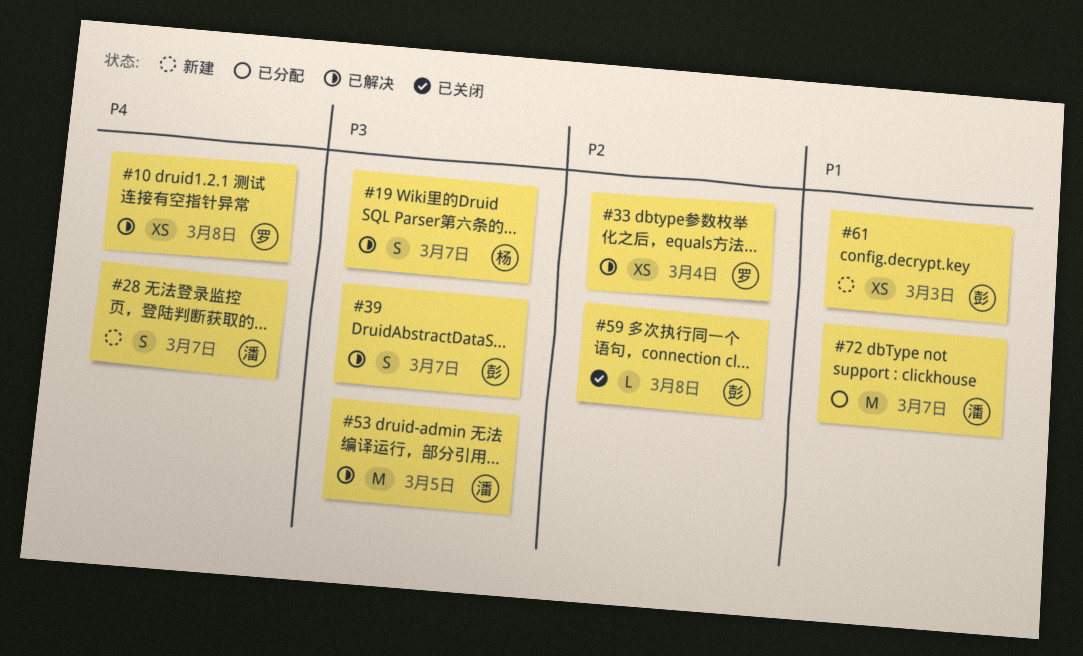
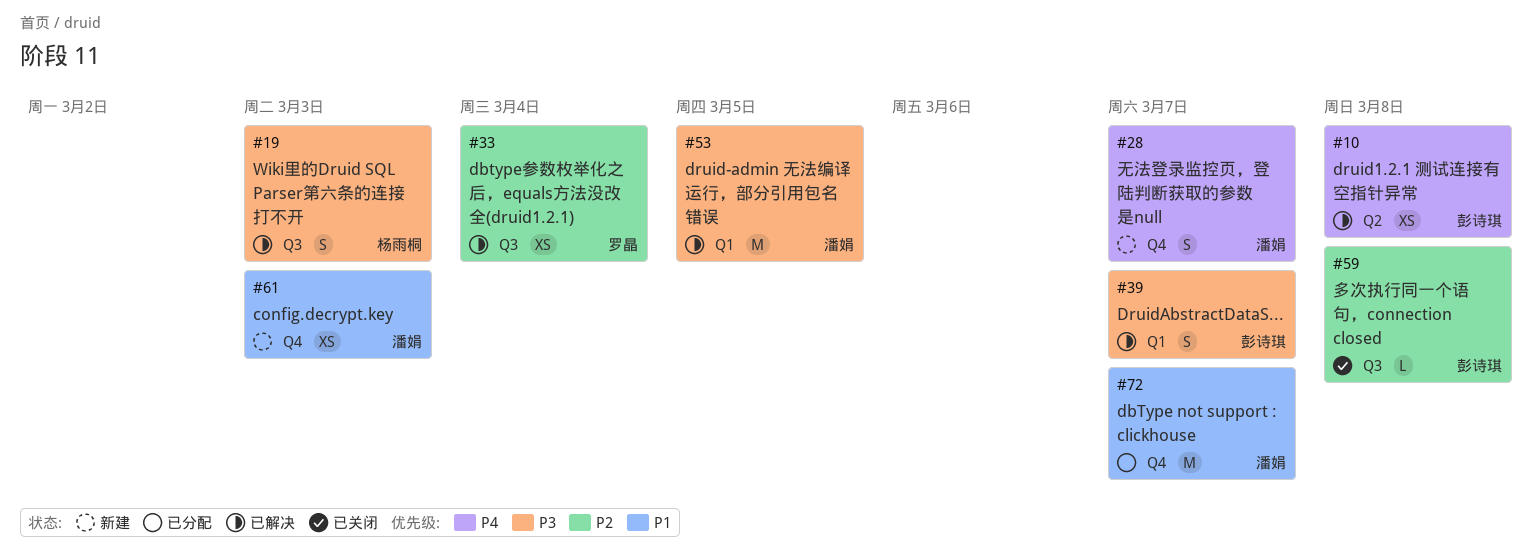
#10, owner: 罗晶 -> 彭诗琪
#19, due: Mar 7 -> Mar 3
#61, owner: 彭诗琪 -> 潘娟

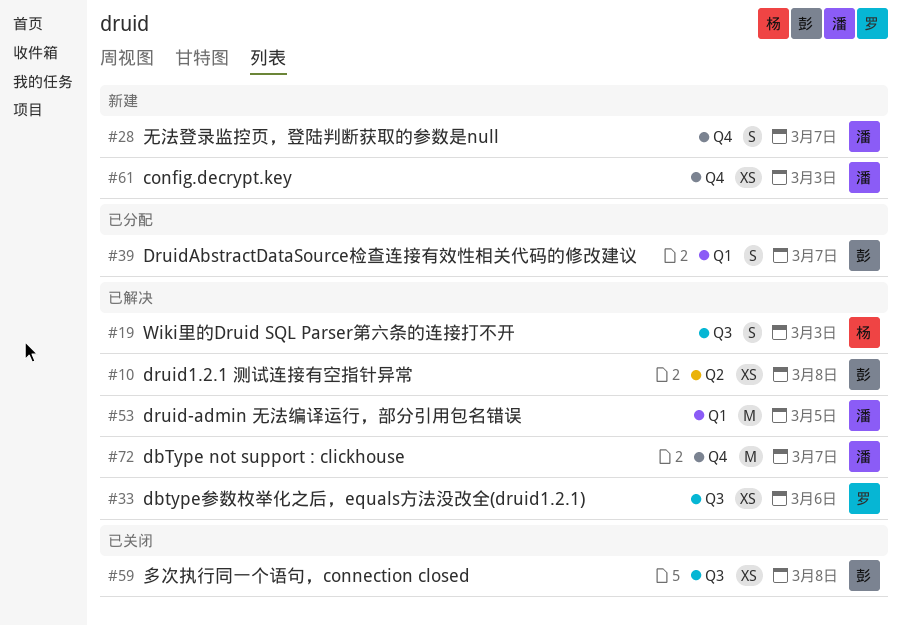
#33, due: Mar 4 -> Mar 6
#39, status: 已解决 -> 已分配
#59, estimate: L -> XS
#72, status: 已分配 -> 已解决

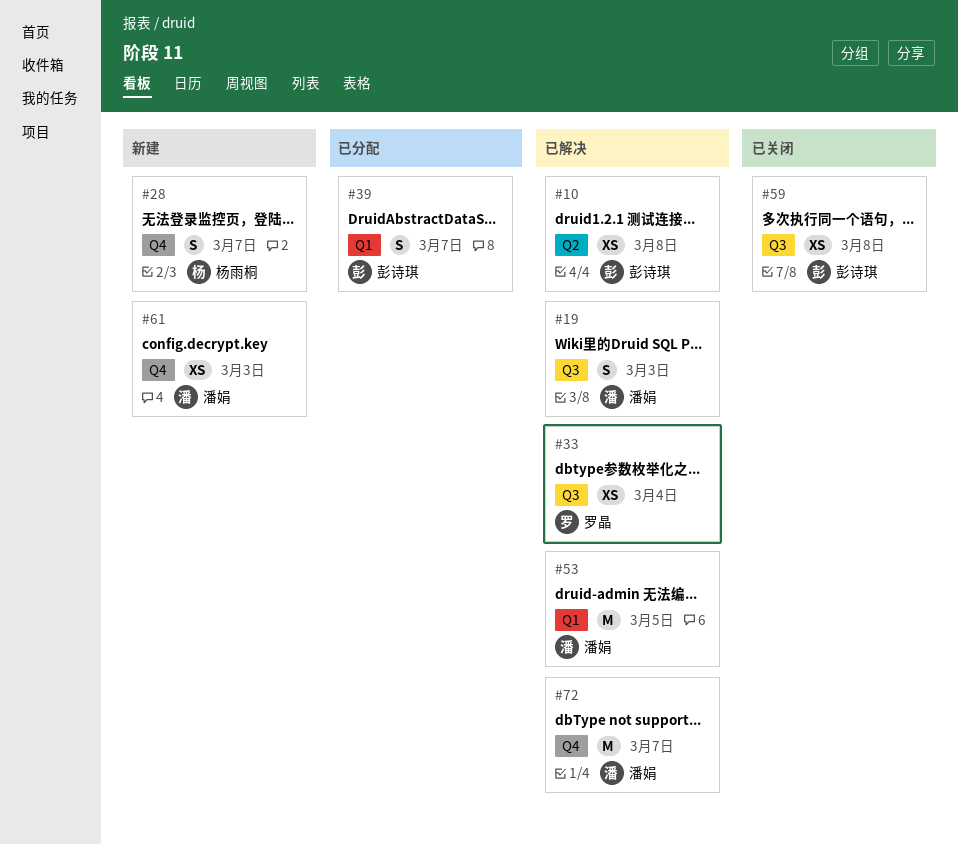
#19, owner: 杨雨桐 -> 潘娟
#28, owner: 潘娟 -> 杨雨桐
#33, due: Mar 6 -> Mar 4

